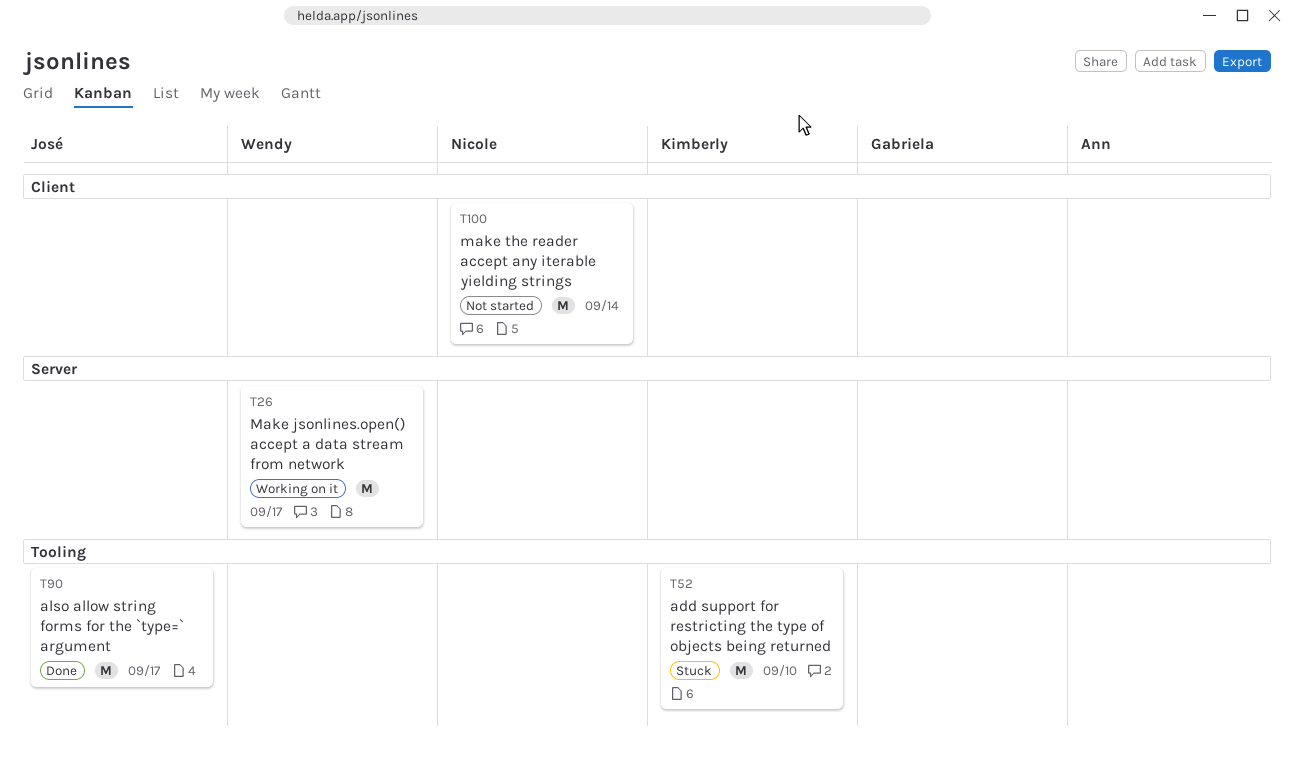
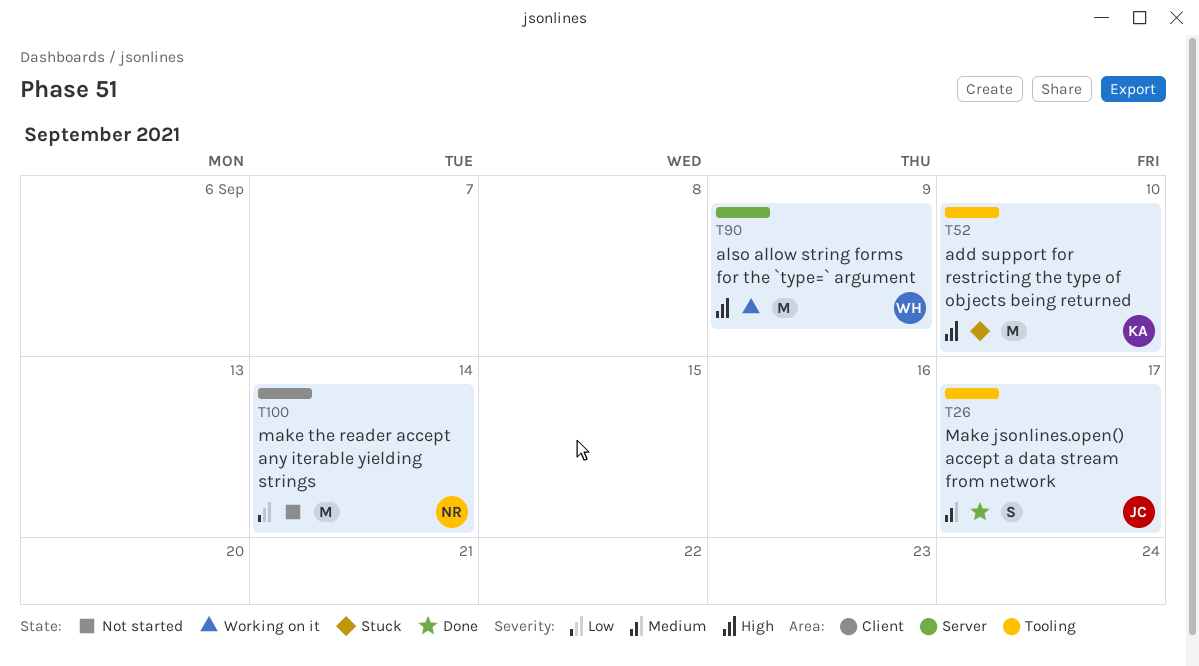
T26, status: Working on it -> Done
T26, owner: Wendy -> José
T26, label: Server -> Tooling
T26, estimate: M -> S
T90, status: Done -> Working on it
T90, owner: José -> Wendy
T90, label: Tooling -> Server
T90, due: Sep 17 -> Sep 9

